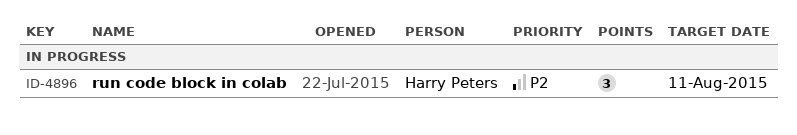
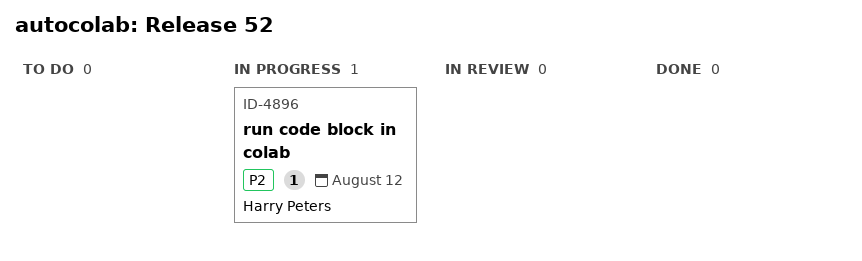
ID-4896, estimate: 3 -> 1
ID-4896, due: Aug 11 -> Aug 12

